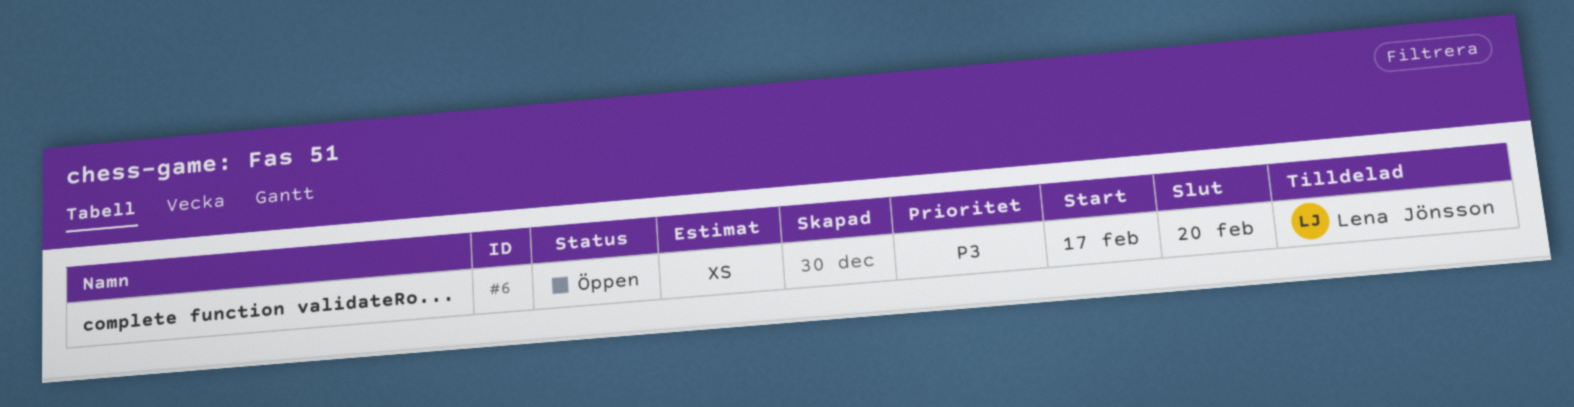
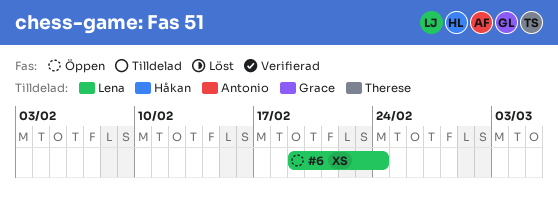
#6, start: Feb 17 -> Feb 19
#6, due: Feb 20 -> Feb 24

